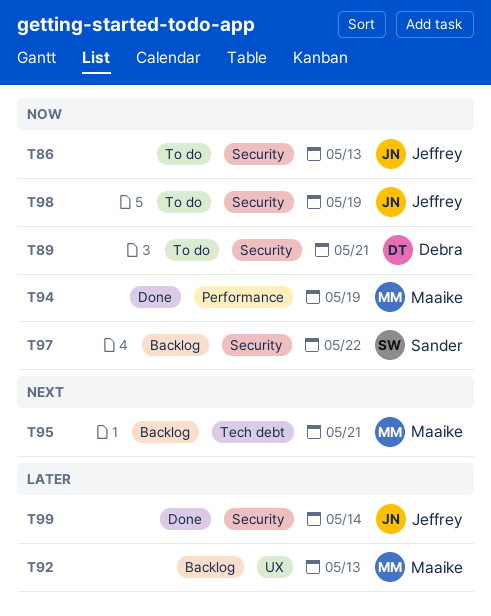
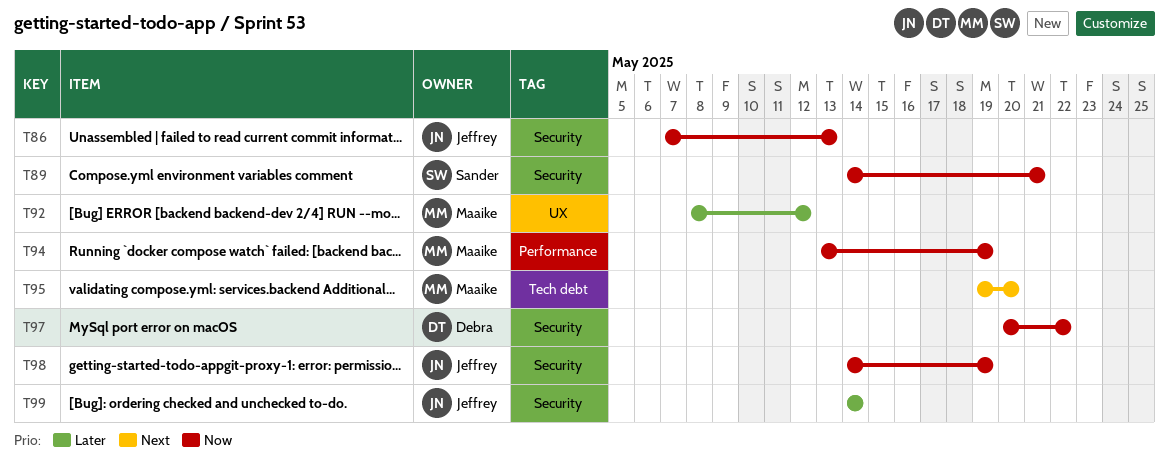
T89, owner: Debra -> Sander
T92, due: May 13 -> May 12
T95, due: May 21 -> May 20
T97, owner: Sander -> Debra

